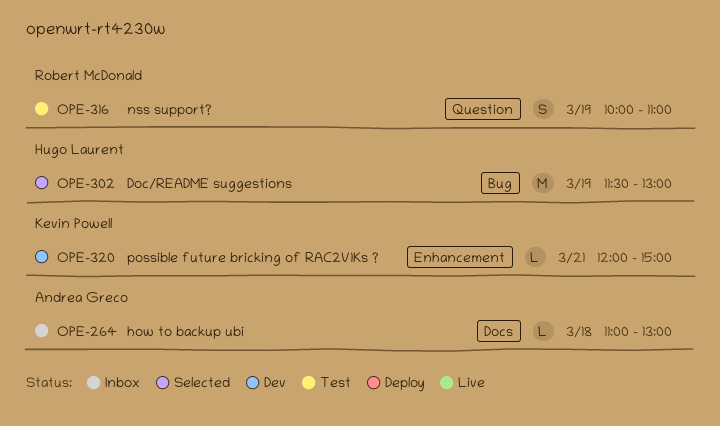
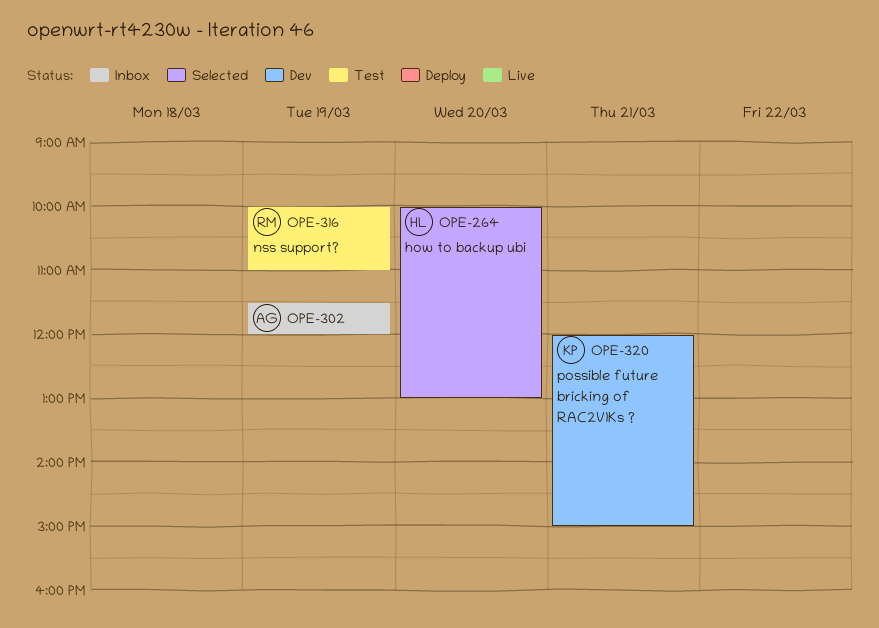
OPE-264, status: Inbox -> Selected
OPE-264, owner: Andrea Greco -> Hugo Laurent
OPE-264, day: Mar 18 -> Mar 20
OPE-264, begins: 11:00 -> 10:00
OPE-302, status: Selected -> Inbox
OPE-302, owner: Hugo Laurent -> Andrea Greco
OPE-302, ends: 13:00 -> 12:00

